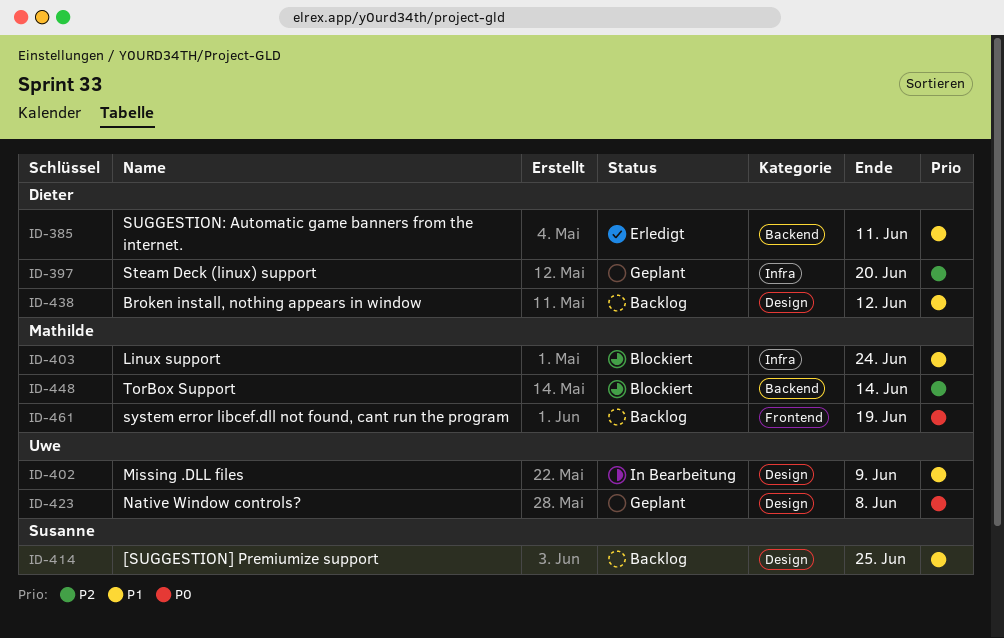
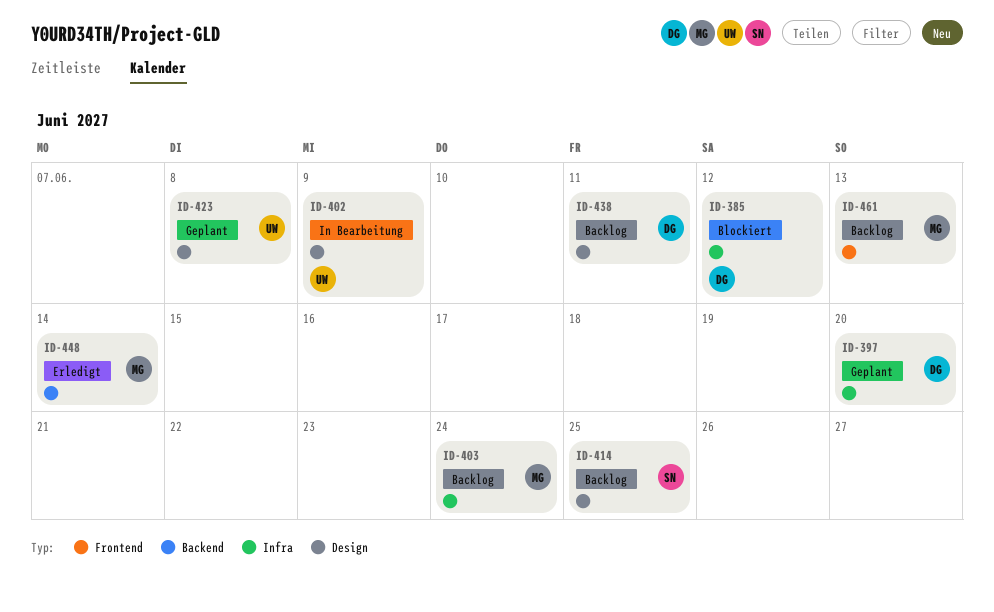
ID-385, status: Erledigt -> Blockiert
ID-385, label: Backend -> Infra
ID-385, due: Jun 11 -> Jun 12
ID-403, status: Blockiert -> Backlog
ID-438, due: Jun 12 -> Jun 11
ID-448, status: Blockiert -> Erledigt
ID-461, due: Jun 19 -> Jun 13

